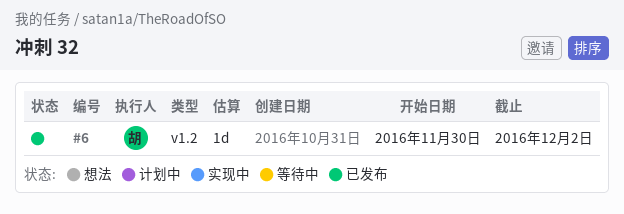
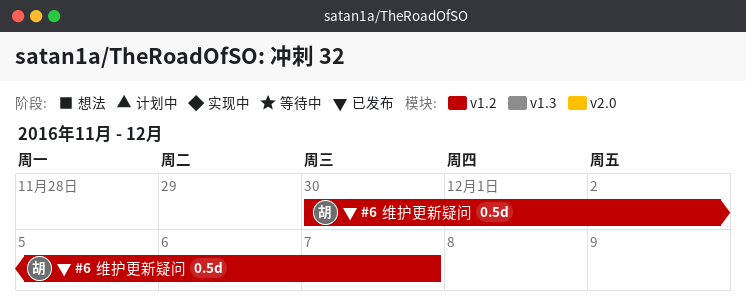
#6, estimate: 1d -> 0.5d
#6, due: Dec 2 -> Dec 7

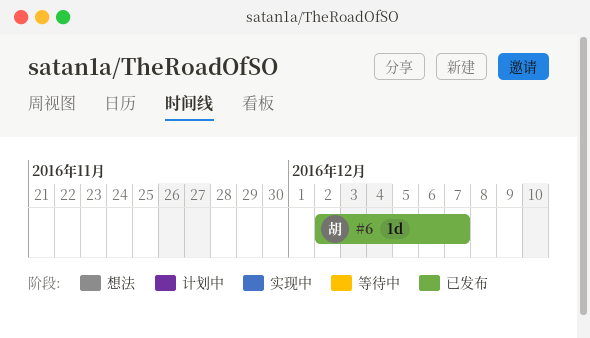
#6, estimate: 0.5d -> 1d
#6, start: Nov 30 -> Dec 2

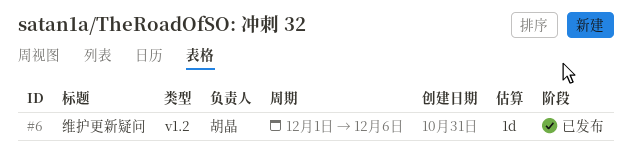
#6, start: Dec 2 -> Dec 1
#6, due: Dec 7 -> Dec 6

